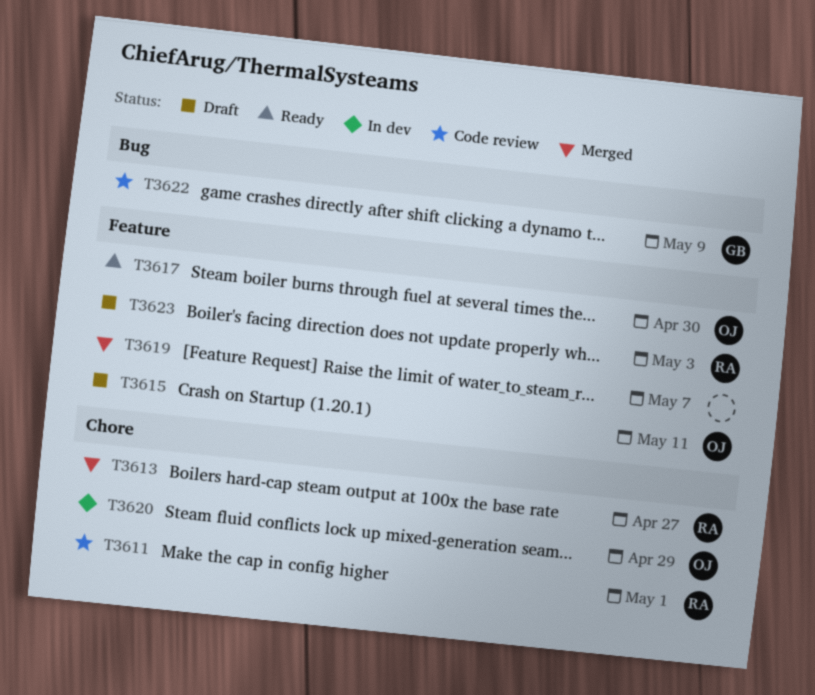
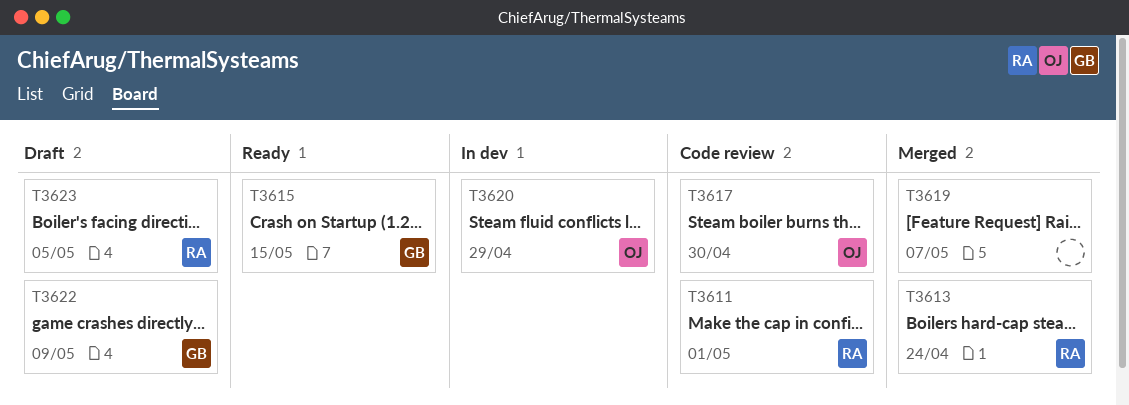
T3613, due: Apr 27 -> Apr 24
T3615, status: Draft -> Ready
T3615, owner: OJ -> GB
T3615, due: May 11 -> May 15
T3617, status: Ready -> Code review
T3622, status: Code review -> Draft
T3623, due: May 3 -> May 5

